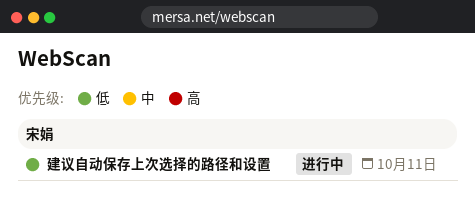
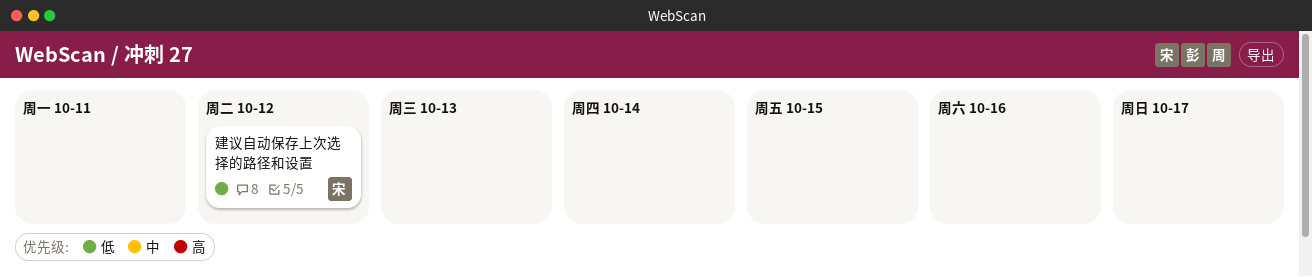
建议自动保存上次选择的路径和设置, due: Oct 11 -> Oct 12

